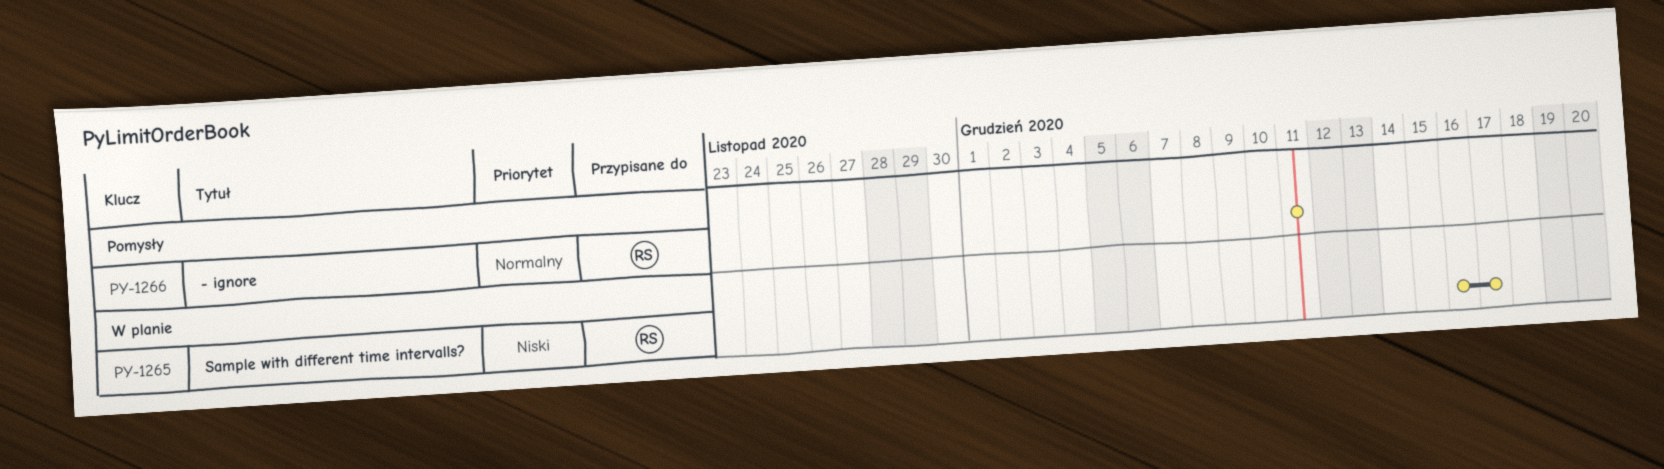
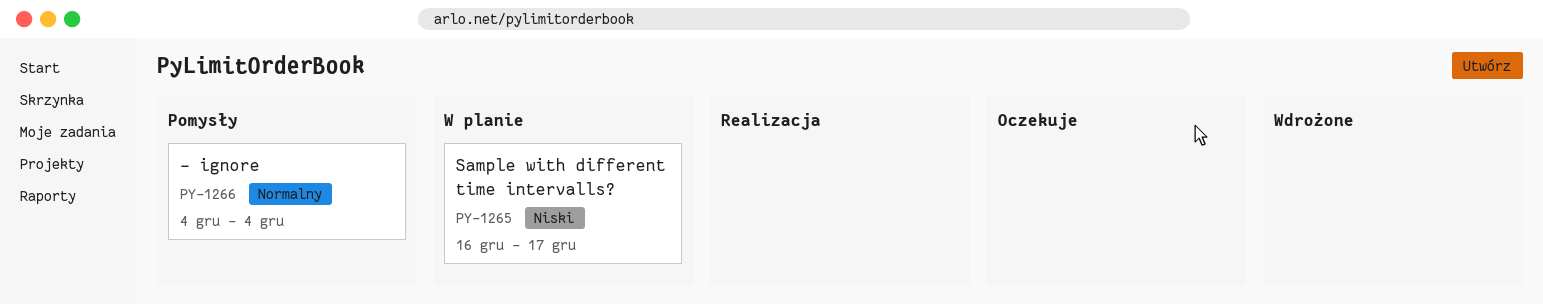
PY-1266, start: Dec 11 -> Dec 4
PY-1266, due: Dec 11 -> Dec 4

